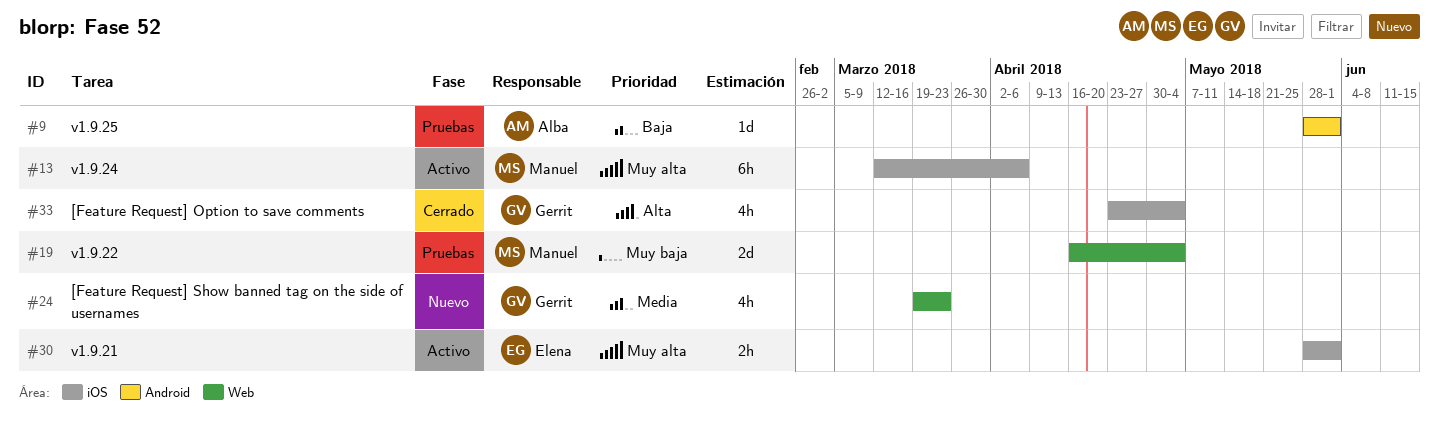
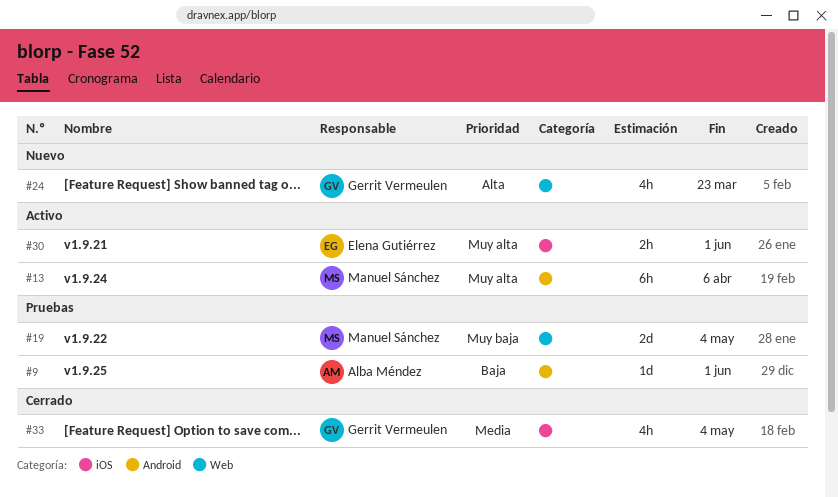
#13, label: iOS -> Android
#24, priority: Media -> Alta
#33, priority: Alta -> Media

